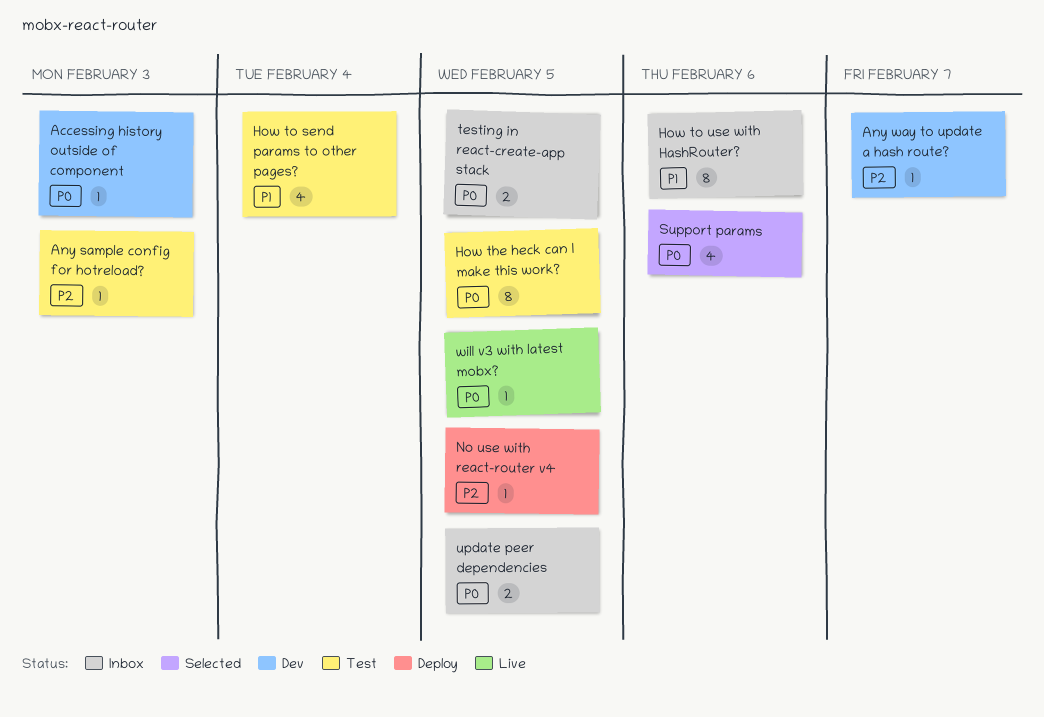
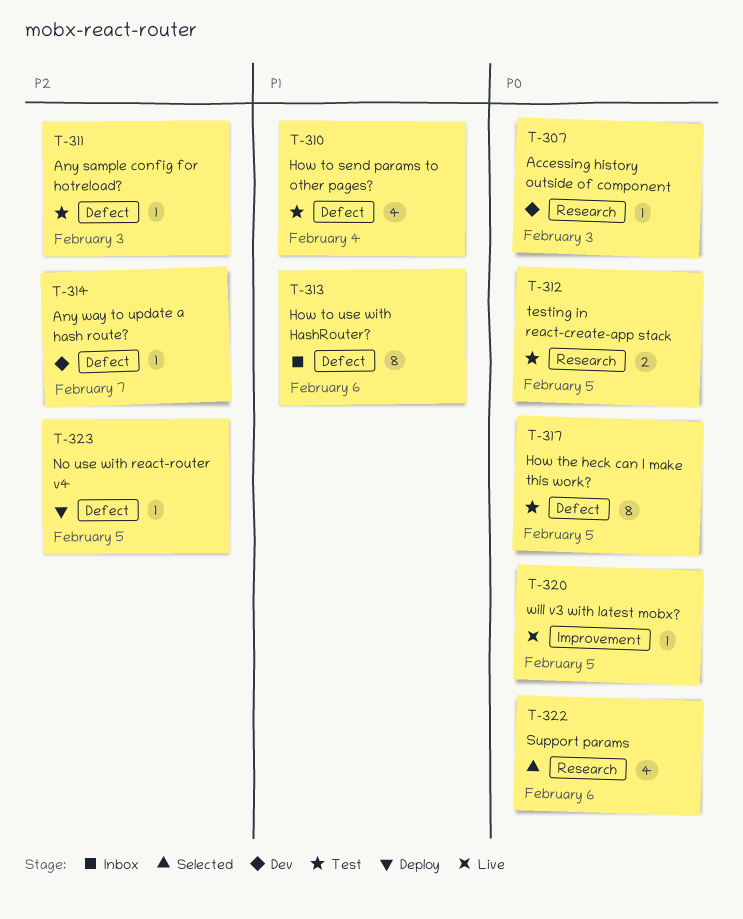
testing in react-create-app stack, status: Inbox -> Test
update peer dependencies: present -> none

